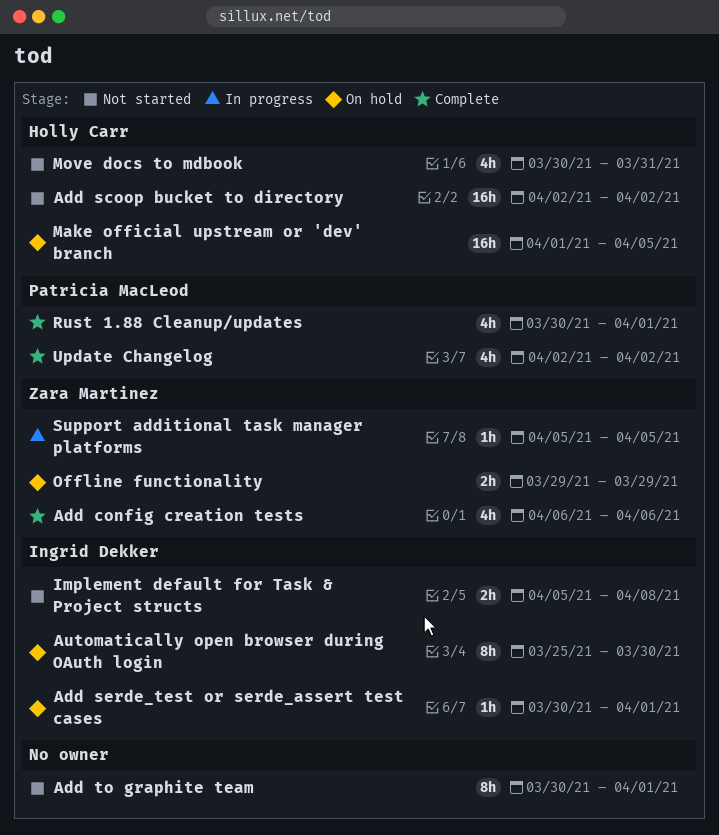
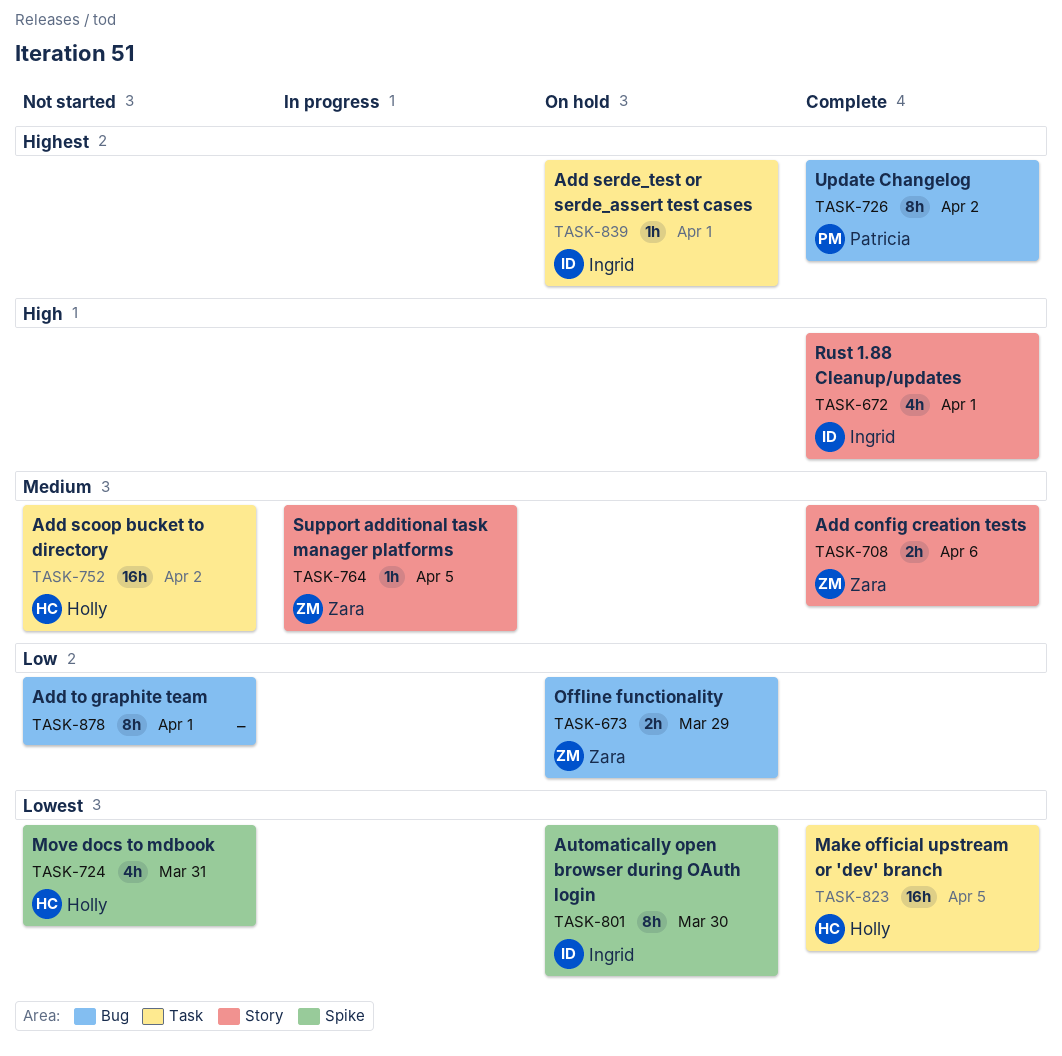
Add config creation tests, estimate: 4h -> 2h
Implement default for Task & Project structs: present -> none
Make official upstream or 'dev' branch, status: On hold -> Complete
Rust 1.88 Cleanup/updates, owner: Patricia MacLeod -> Ingrid Dekker
Update Changelog, estimate: 4h -> 8h

